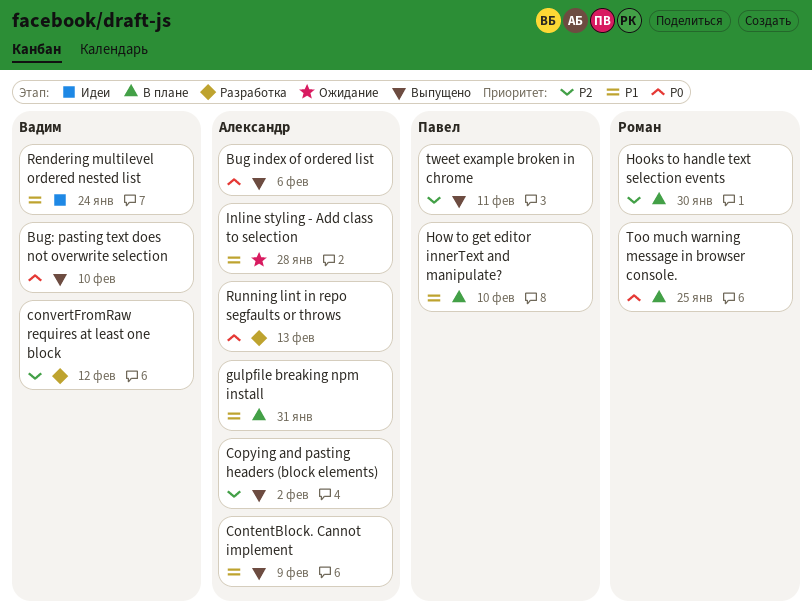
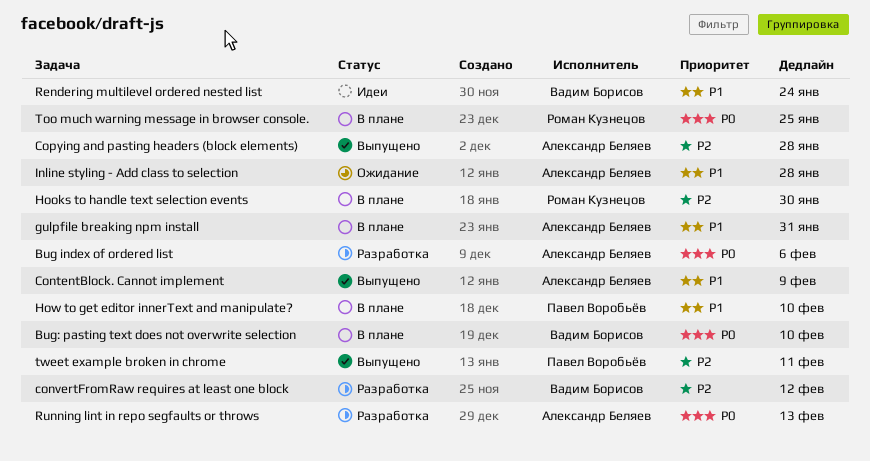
Bug index of ordered list, status: Выпущено -> Разработка
Bug: pasting text does not overwrite selection, status: Выпущено -> В плане
Copying and pasting headers (block elements), due: Feb 2 -> Jan 28

